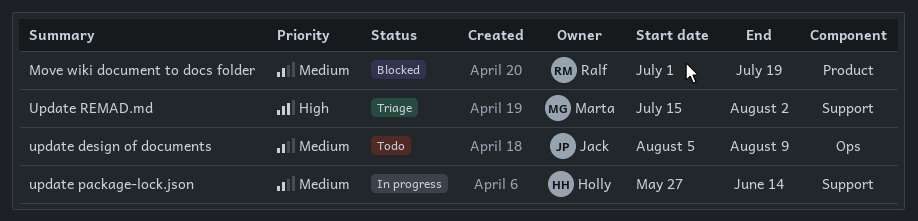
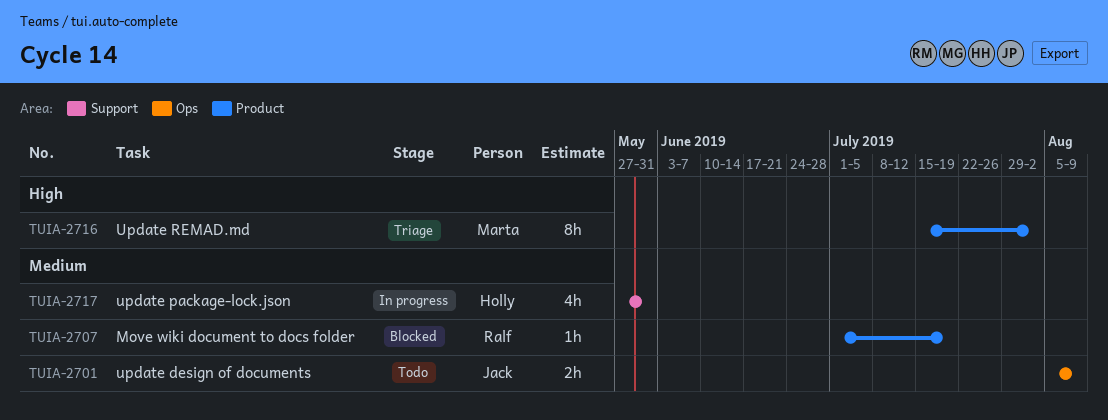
update package-lock.json, due: Jun 14 -> May 31
Update REMAD.md, label: Support -> Product

